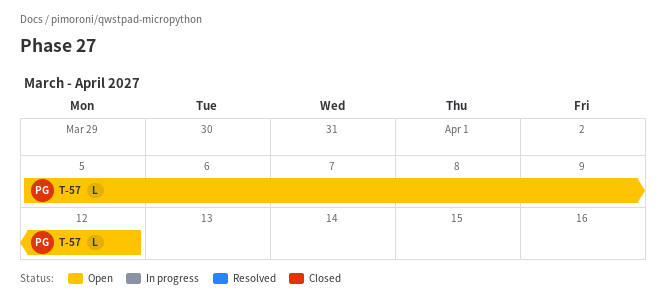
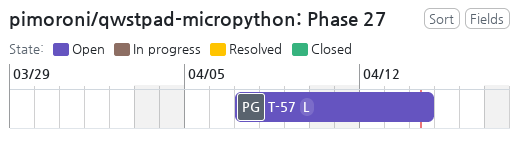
T-57, start: Apr 5 -> Apr 7
T-57, due: Apr 12 -> Apr 14

